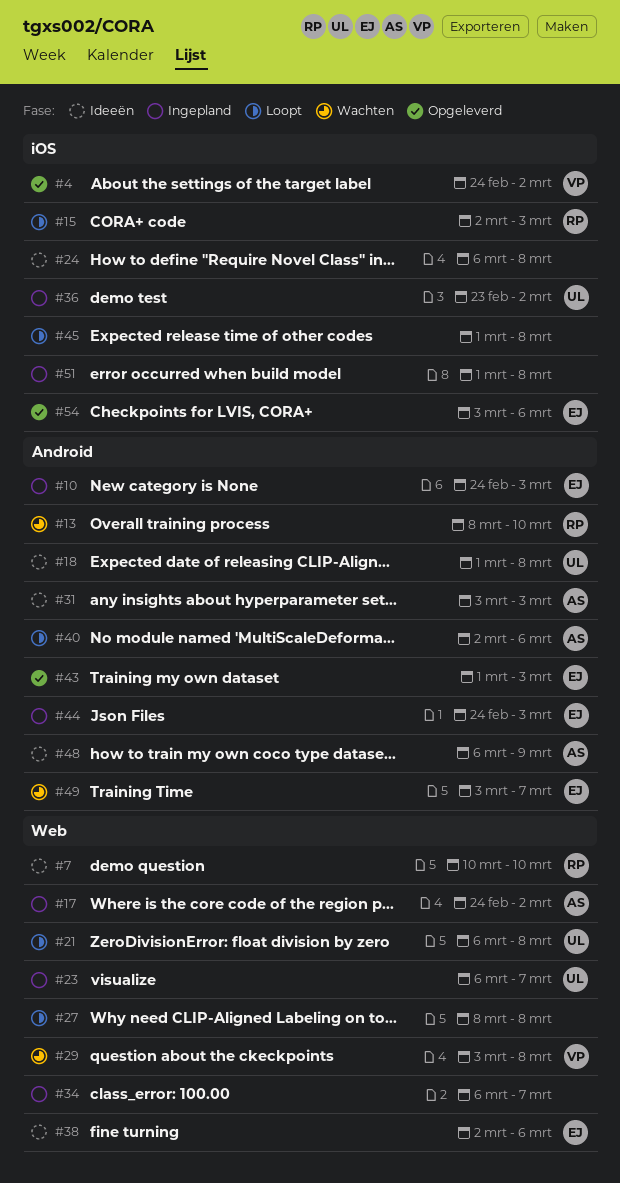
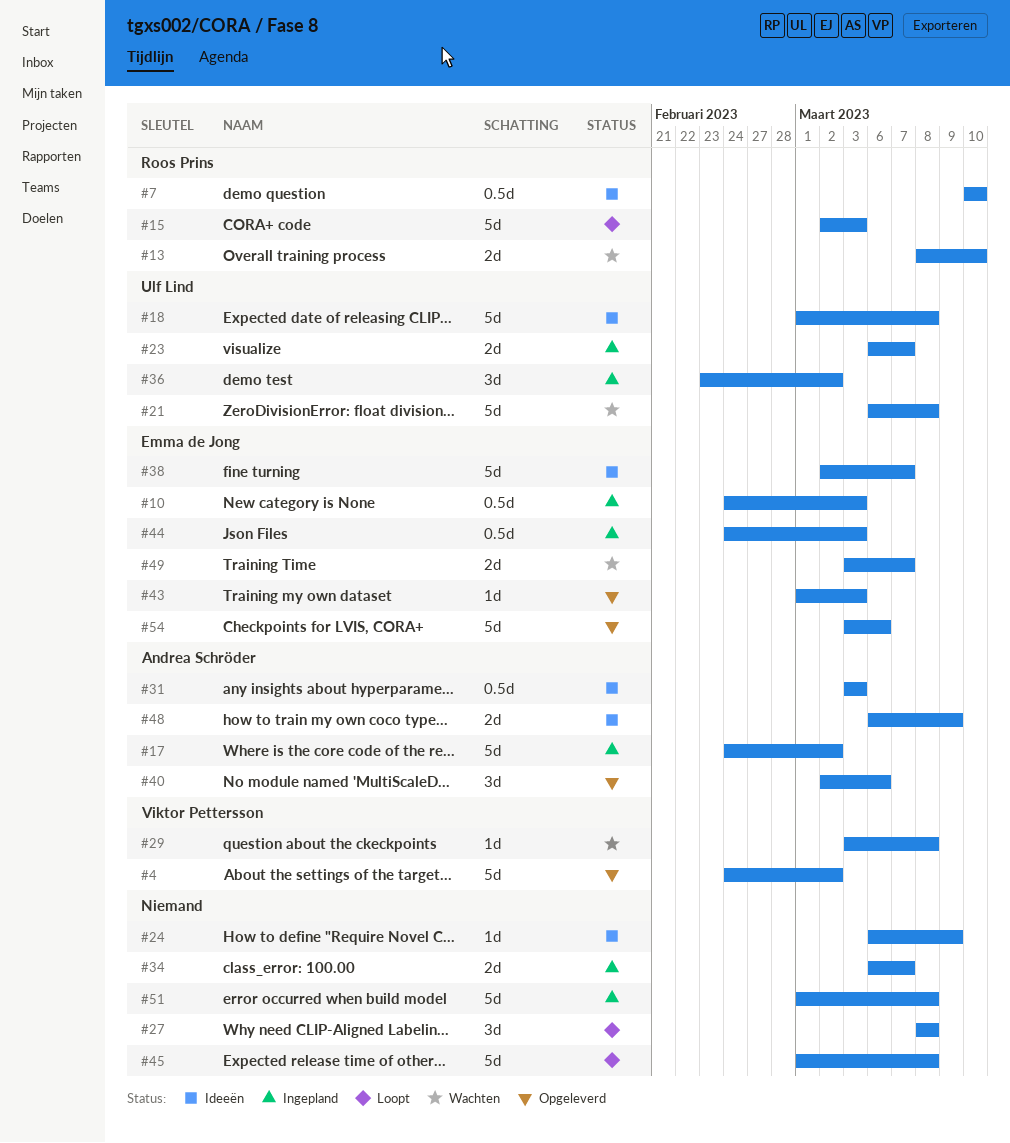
#21, status: Loopt -> Wachten
#24, due: Mar 8 -> Mar 9
#38, due: Mar 6 -> Mar 7
#40, status: Loopt -> Opgeleverd

